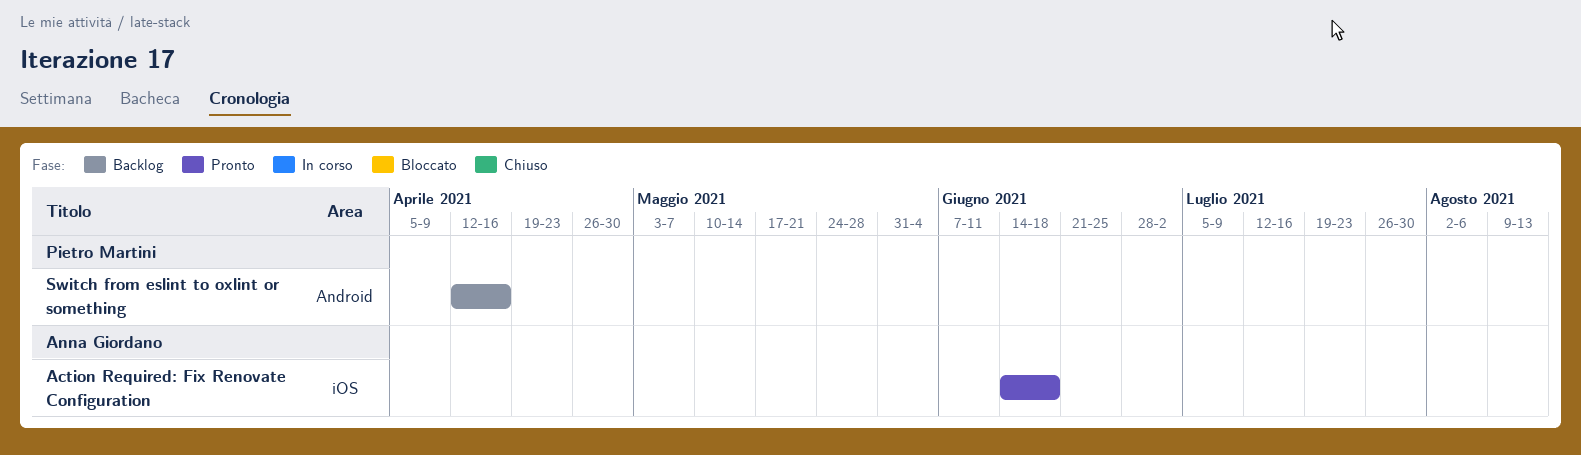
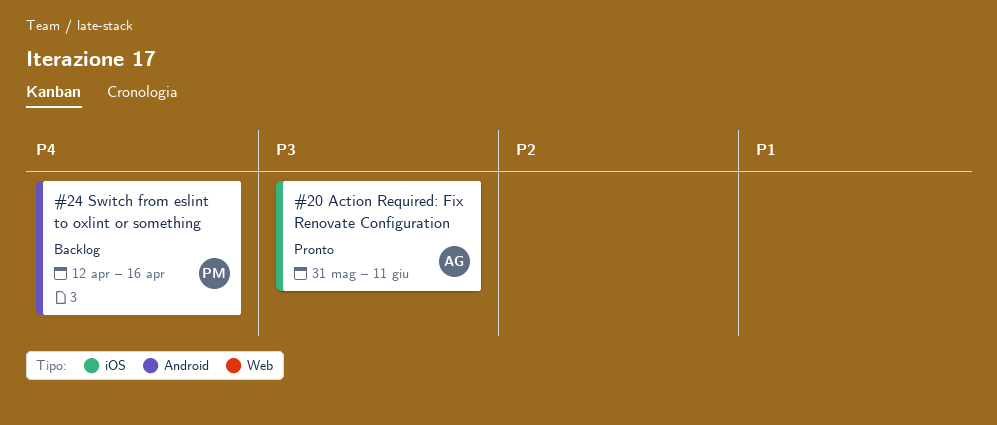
Action Required: Fix Renovate Configuration, start: Jun 14 -> May 31
Action Required: Fix Renovate Configuration, due: Jun 18 -> Jun 11

